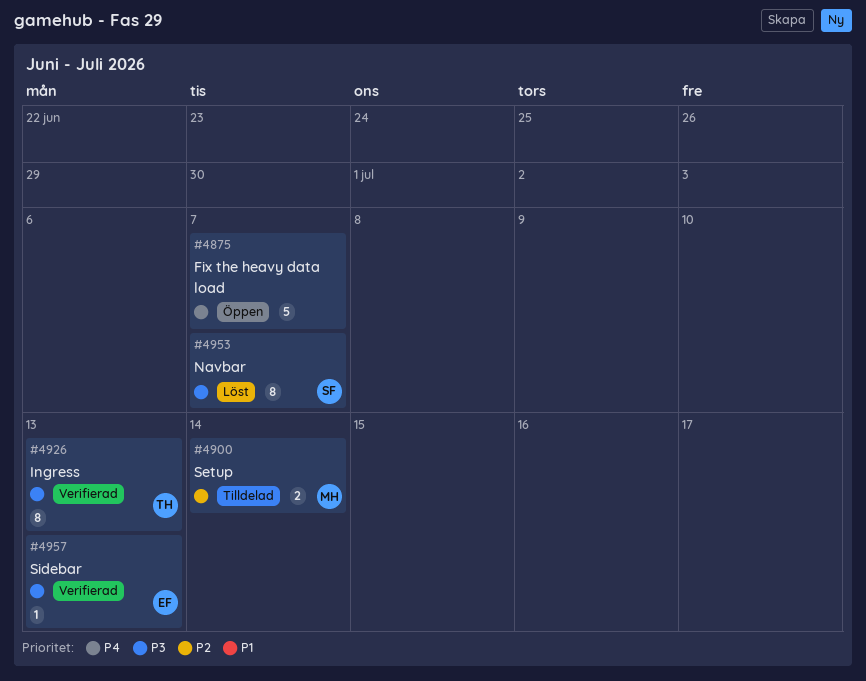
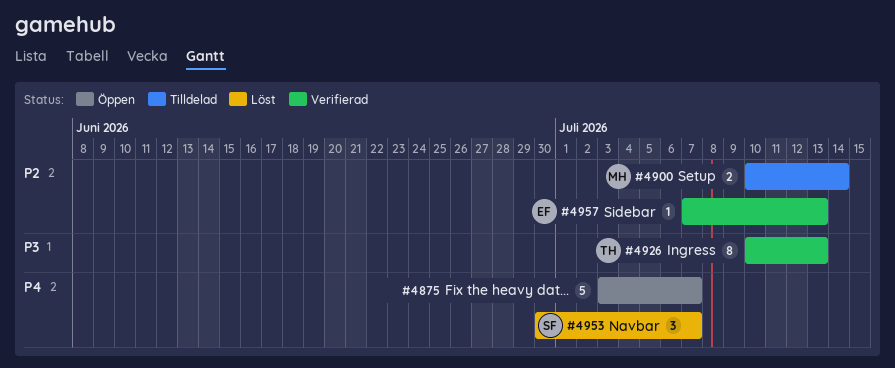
#4953, priority: P3 -> P4
#4953, estimate: 8 -> 3
#4957, priority: P3 -> P2

